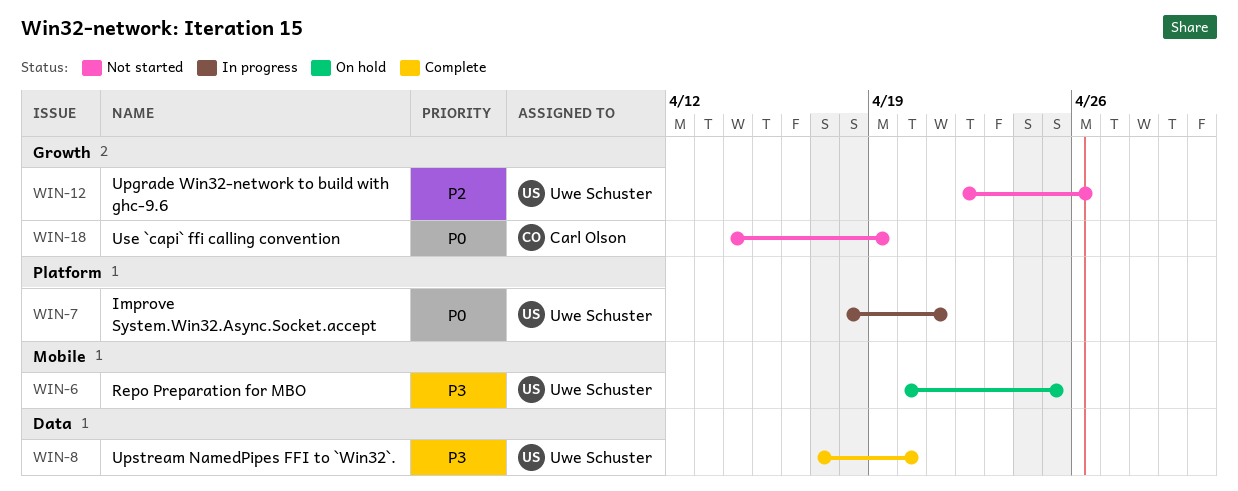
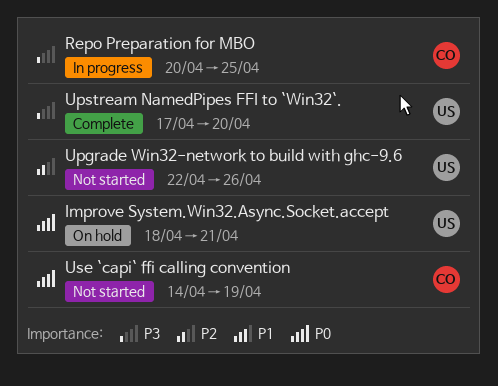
Improve System.Win32.Async.Socket.accept, status: In progress -> On hold
Repo Preparation for MBO, status: On hold -> In progress
Repo Preparation for MBO, owner: Uwe Schuster -> Carl Olson

